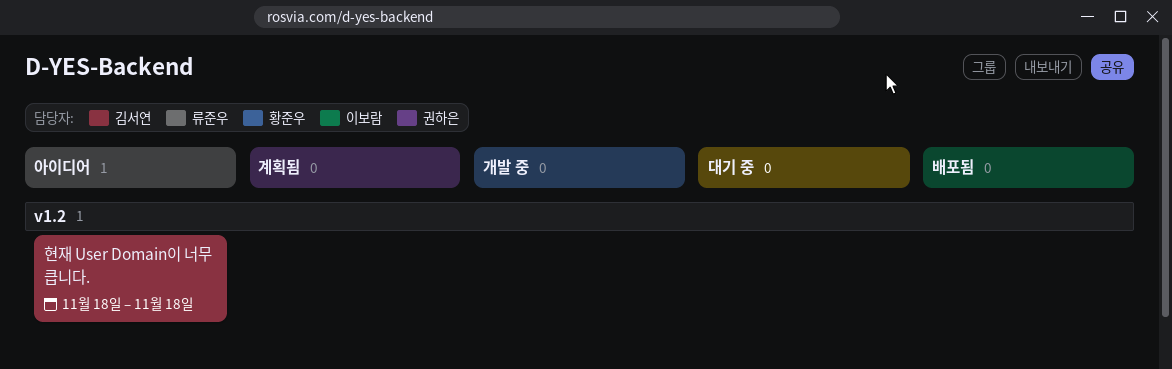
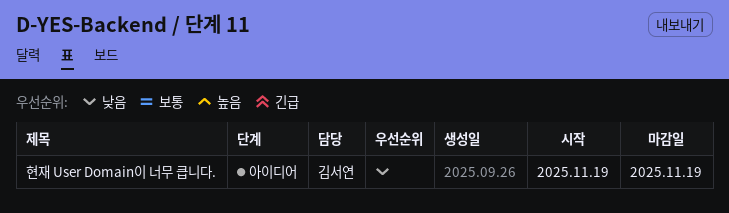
현재 User Domain이 너무 큽니다., start: Nov 18 -> Nov 19
현재 User Domain이 너무 큽니다., due: Nov 18 -> Nov 19

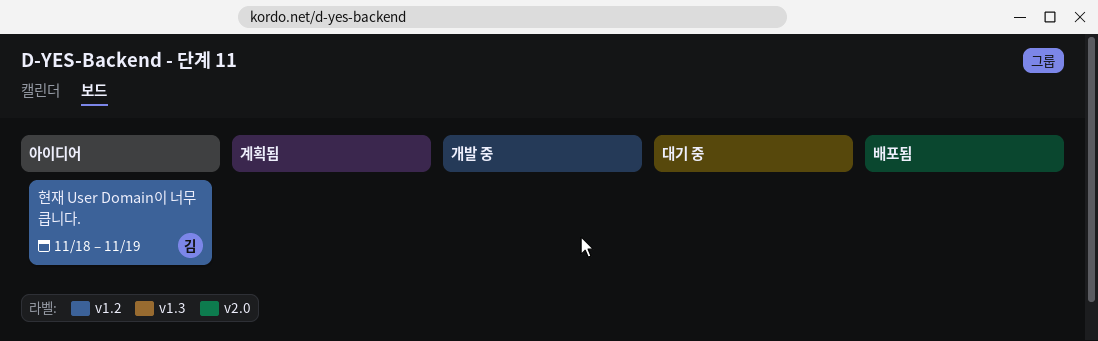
현재 User Domain이 너무 큽니다., start: Nov 19 -> Nov 18

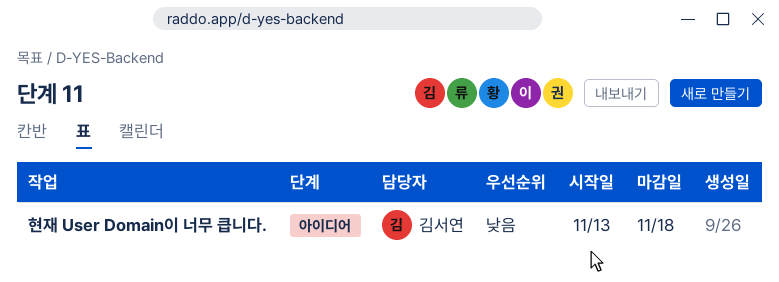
현재 User Domain이 너무 큽니다., start: Nov 18 -> Nov 13
현재 User Domain이 너무 큽니다., due: Nov 19 -> Nov 18

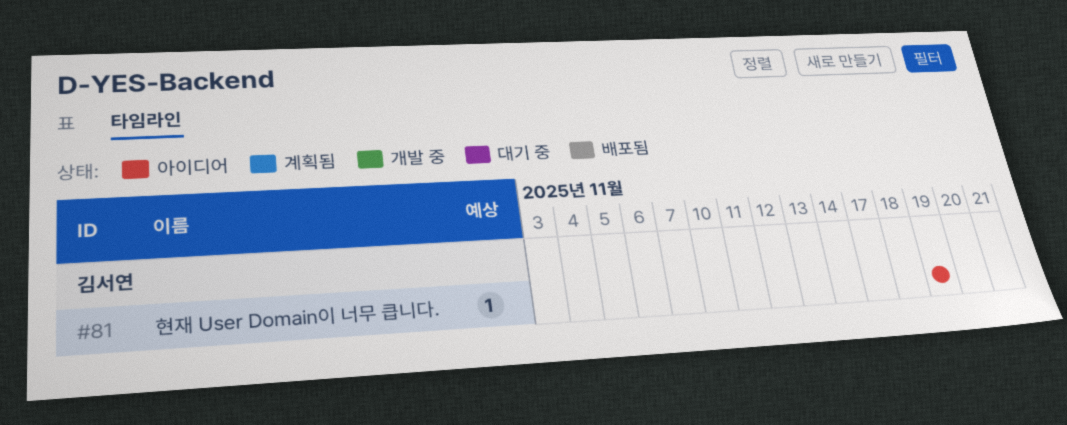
현재 User Domain이 너무 큽니다., start: Nov 13 -> Nov 19
현재 User Domain이 너무 큽니다., due: Nov 18 -> Nov 19

